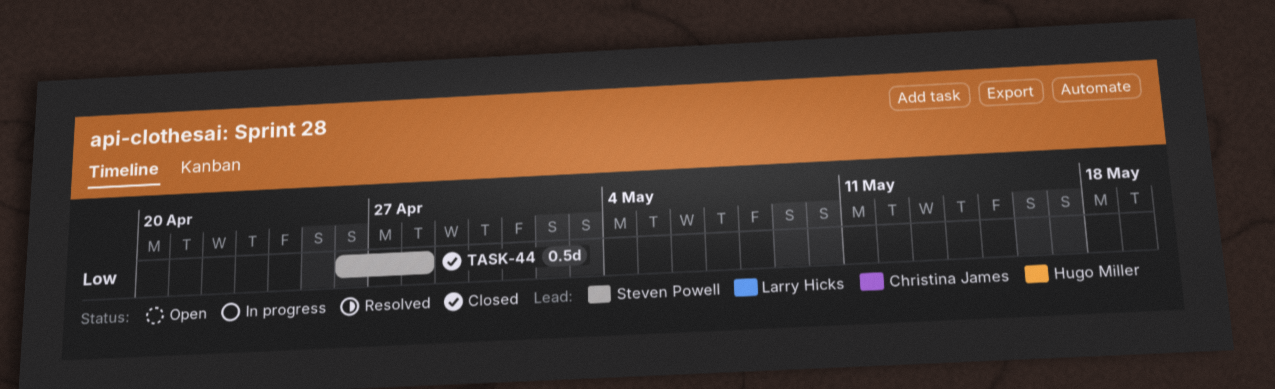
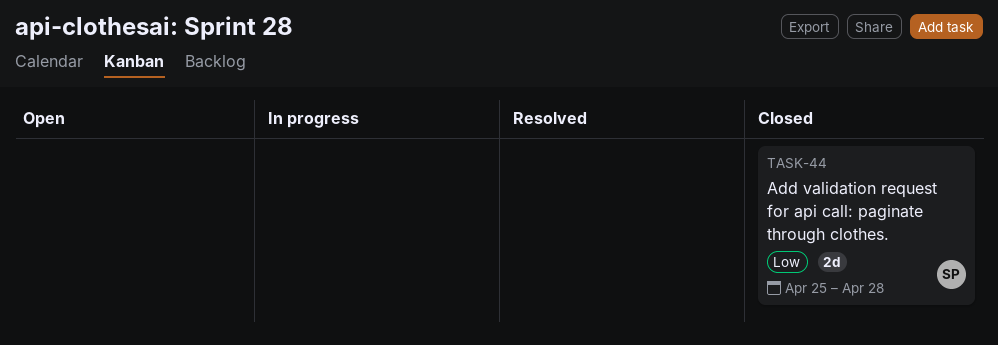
TASK-44, estimate: 0.5d -> 2d
TASK-44, start: Apr 26 -> Apr 25

